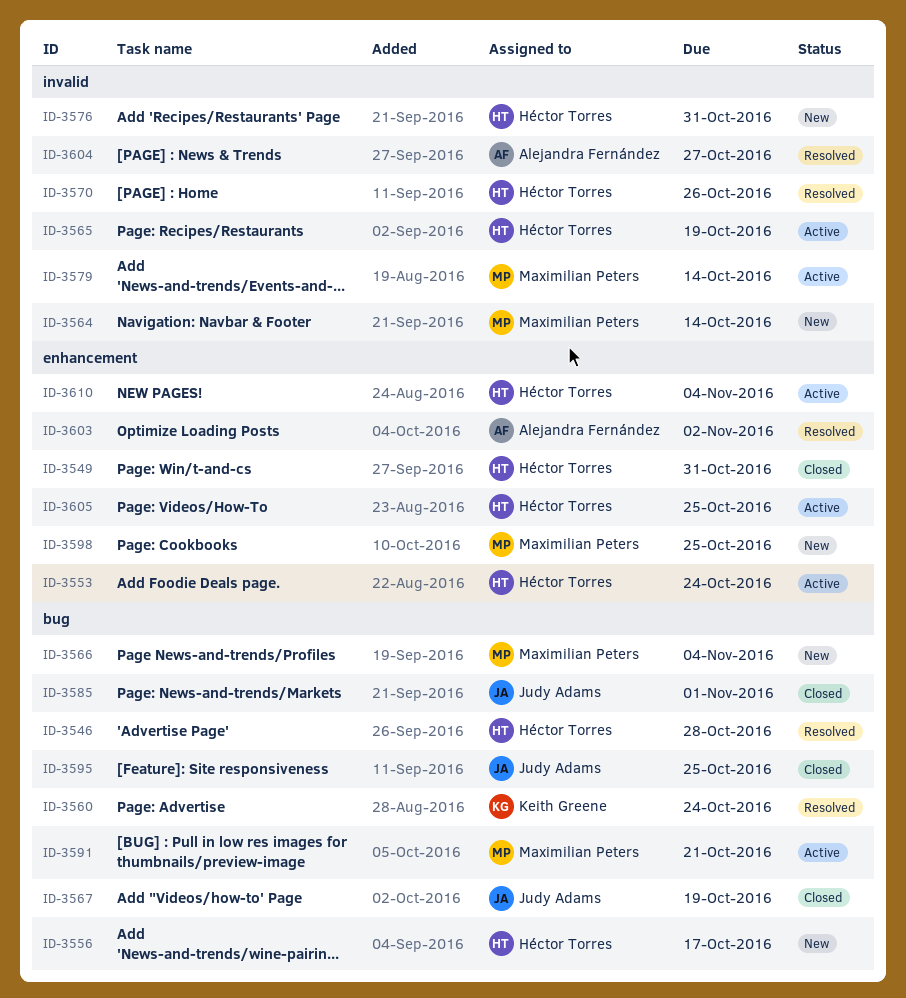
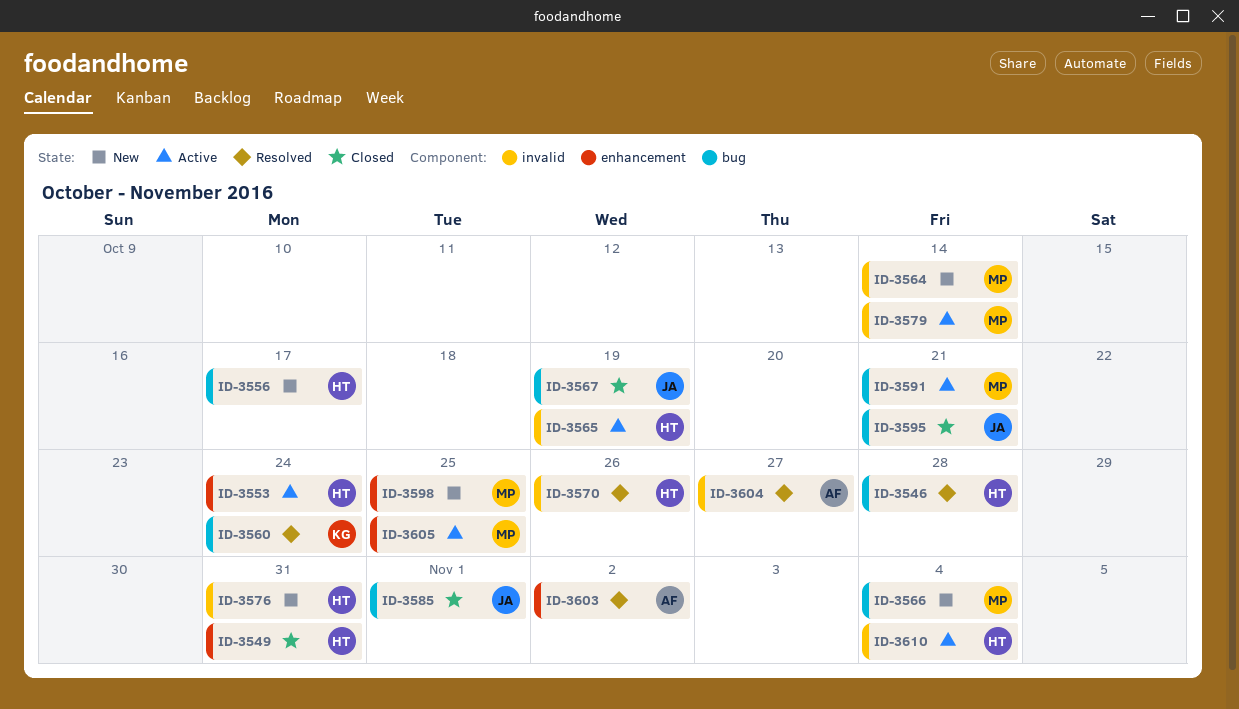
ID-3595, due: Oct 25 -> Oct 21
ID-3605, owner: Héctor Torres -> Maximilian Peters
ID-3610, label: enhancement -> invalid

